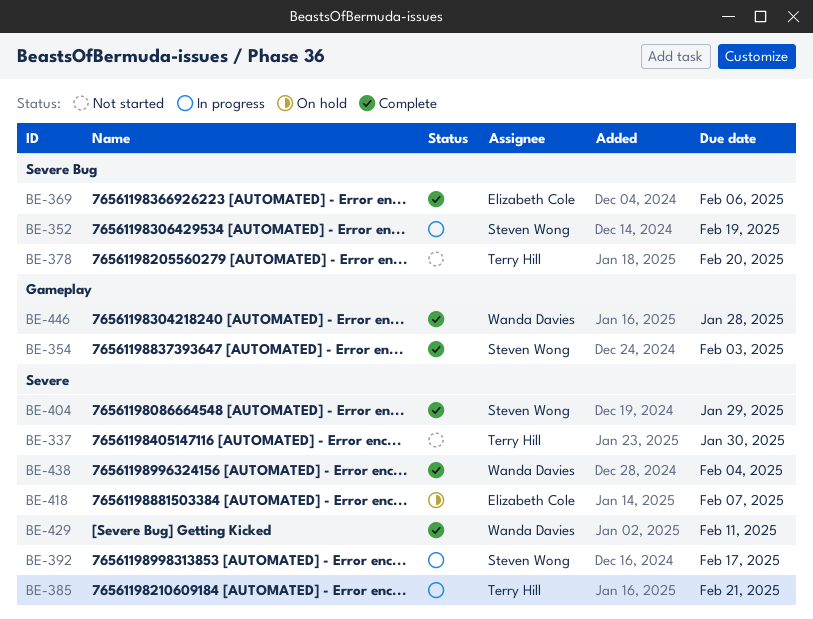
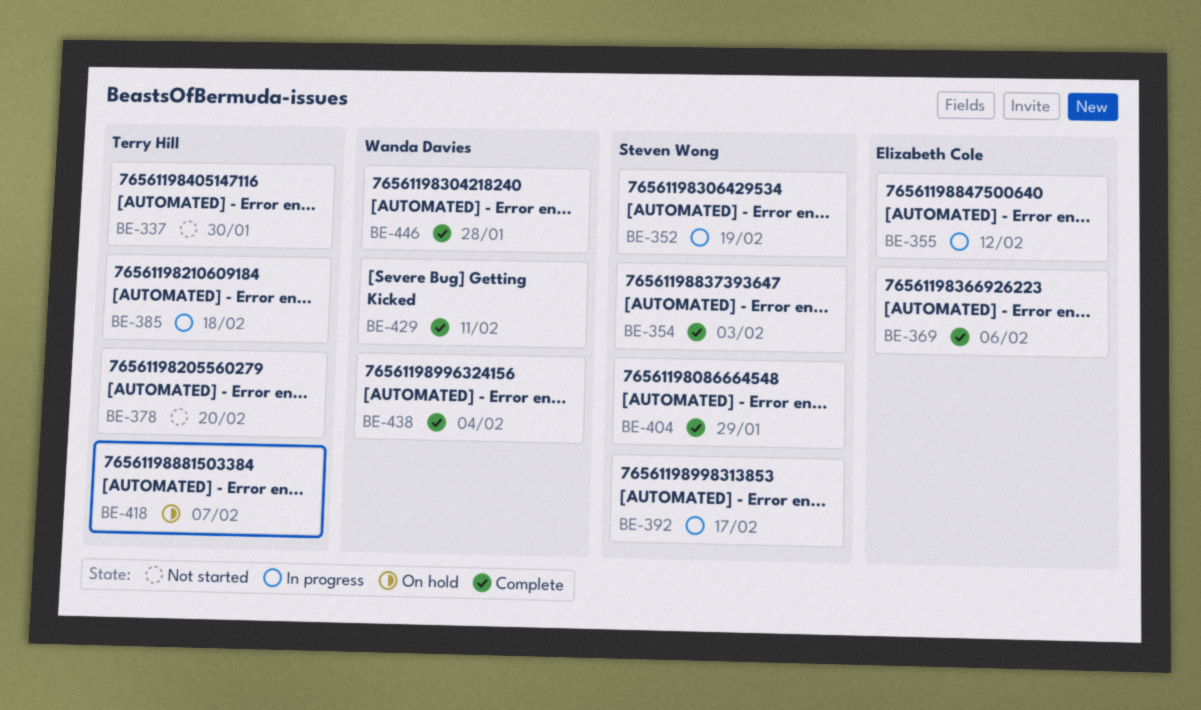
BE-355: none -> present
BE-385, due: Feb 21 -> Feb 18
BE-418, owner: Elizabeth Cole -> Terry Hill

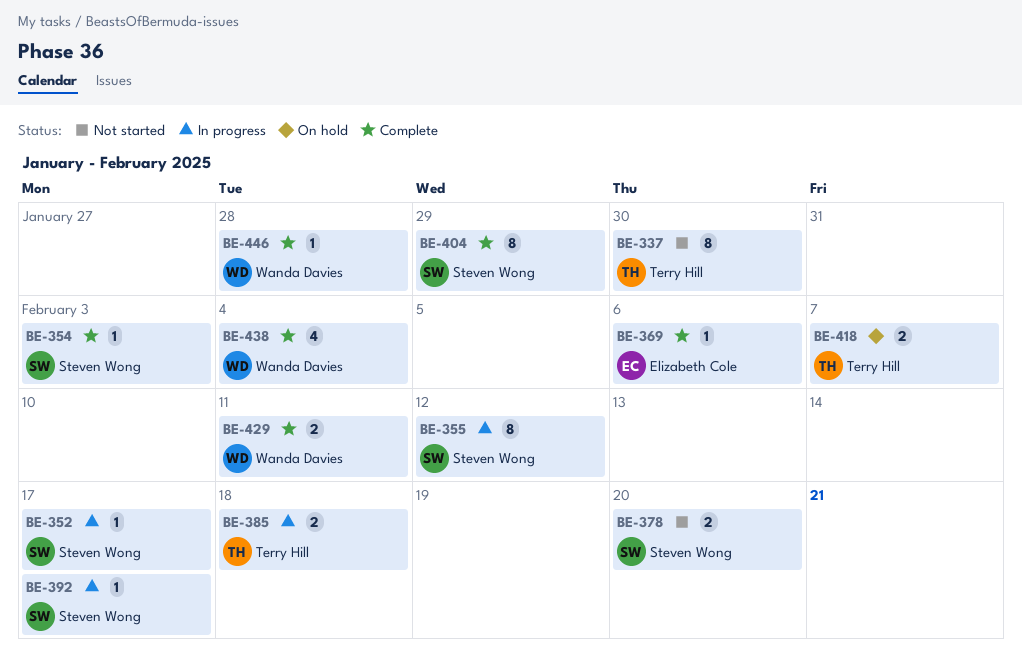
BE-352, due: Feb 19 -> Feb 17
BE-355, owner: Elizabeth Cole -> Steven Wong
BE-378, owner: Terry Hill -> Steven Wong

